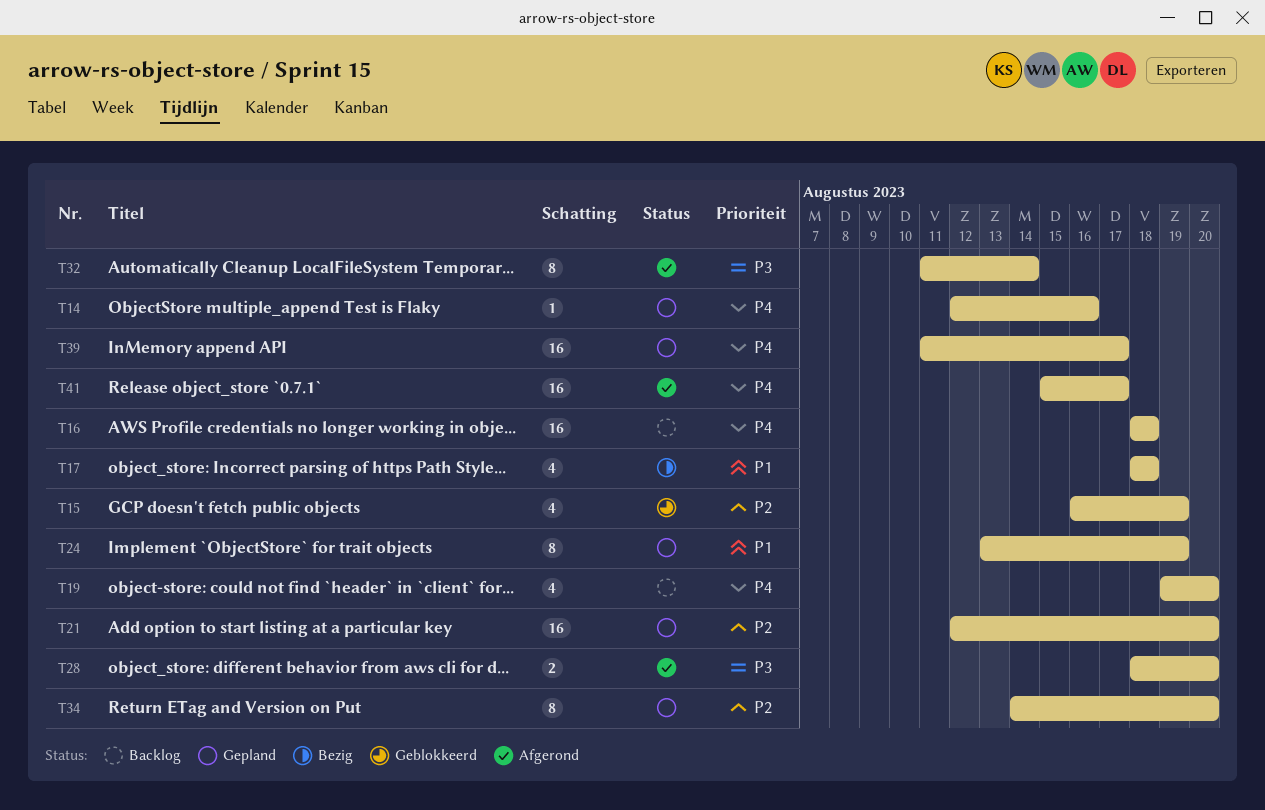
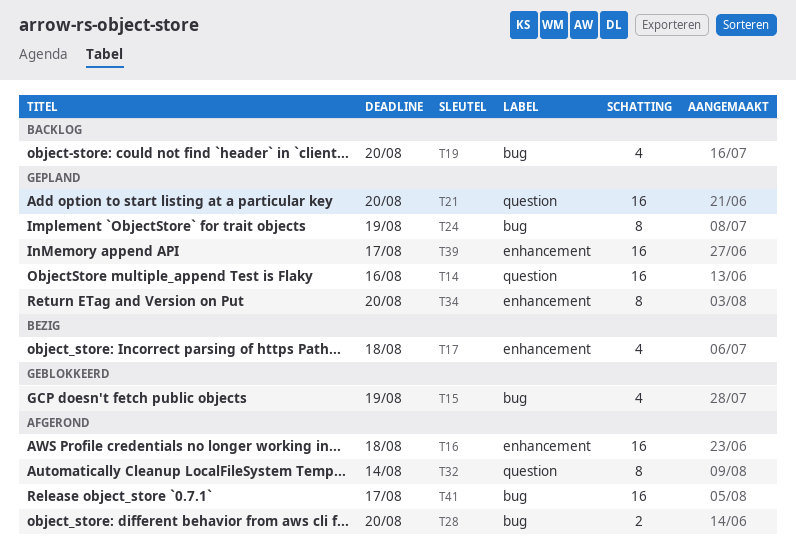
T14, estimate: 1 -> 16
T16, status: Backlog -> Afgerond

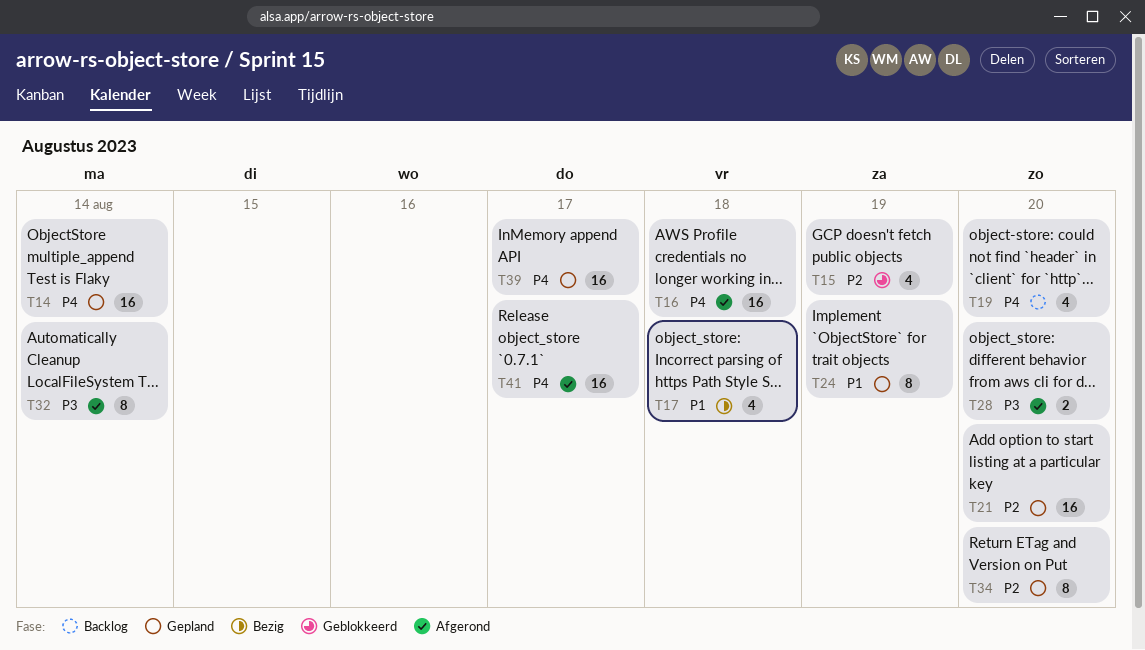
T14, due: Aug 16 -> Aug 14

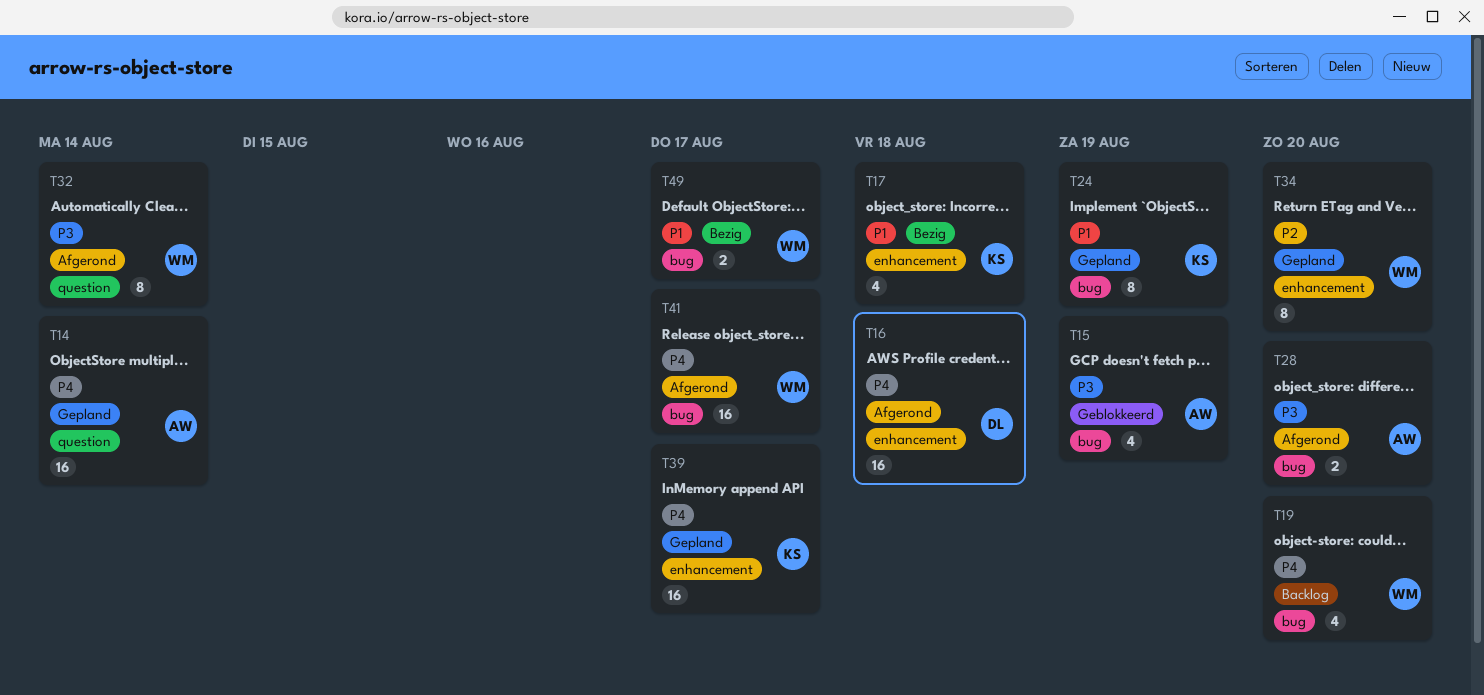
T15, priority: P2 -> P3
T21: present -> none
T49: none -> present

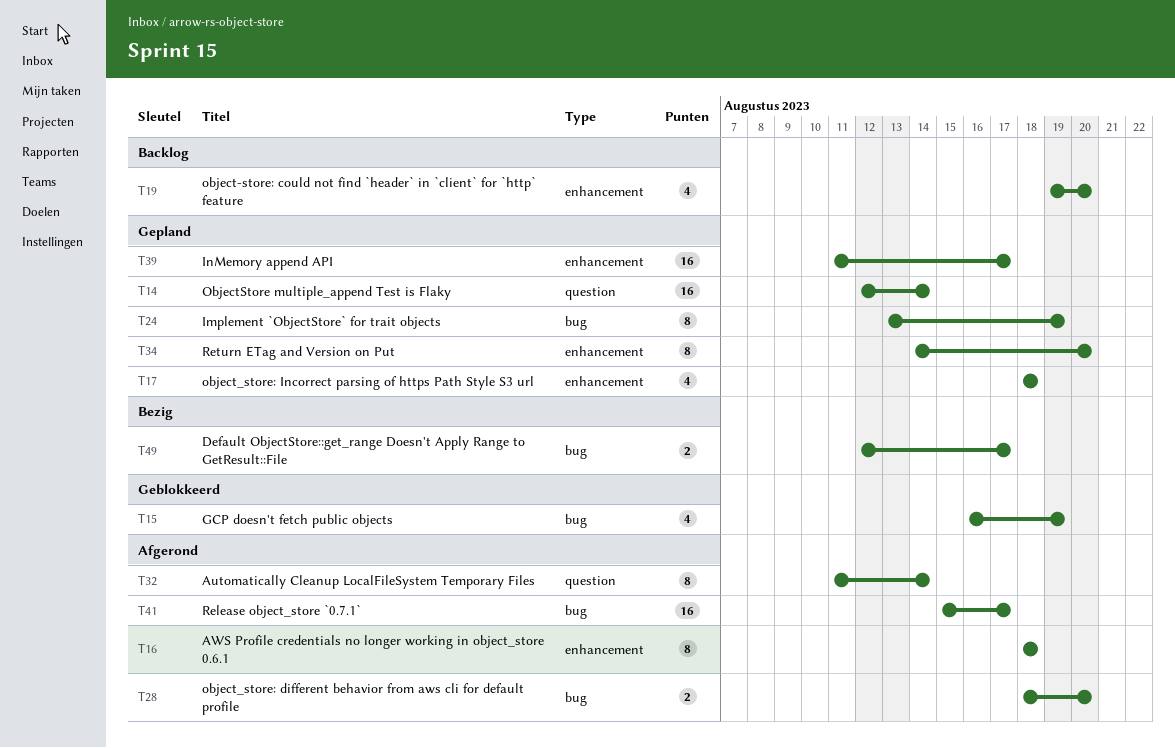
T16, estimate: 16 -> 8
T17, status: Bezig -> Gepland
T19, label: bug -> enhancement

